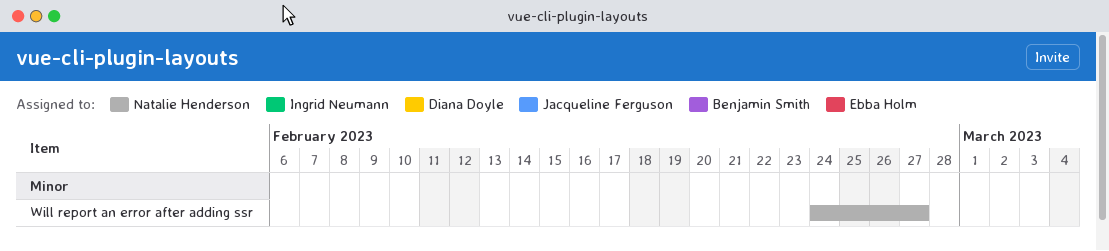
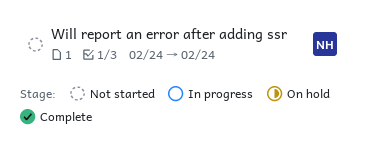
Will report an error after adding ssr, due: Feb 27 -> Feb 24

